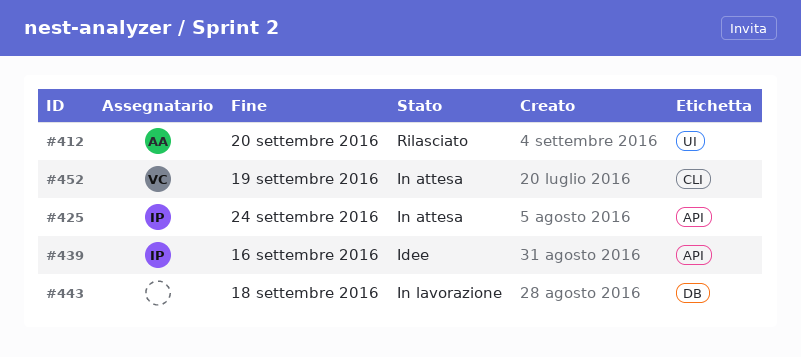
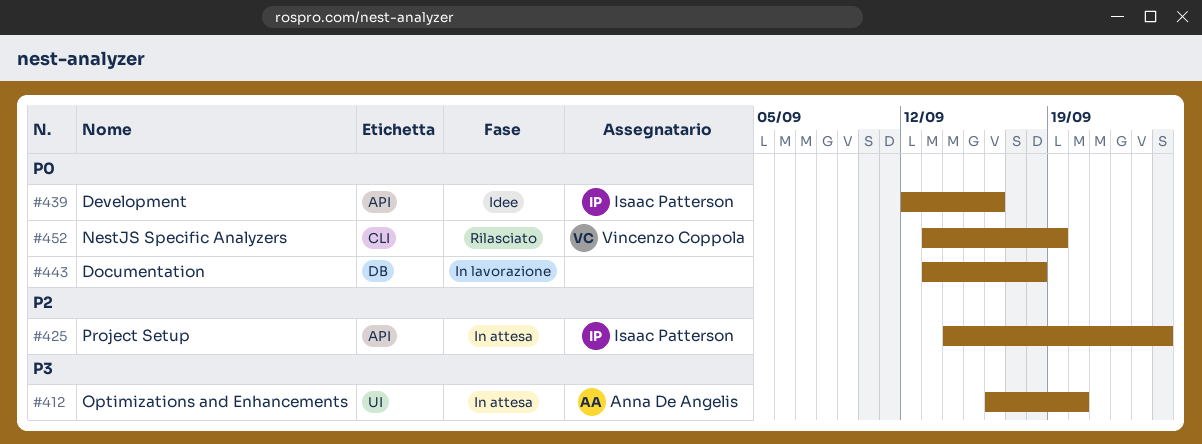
#412, status: Rilasciato -> In attesa
#452, status: In attesa -> Rilasciato

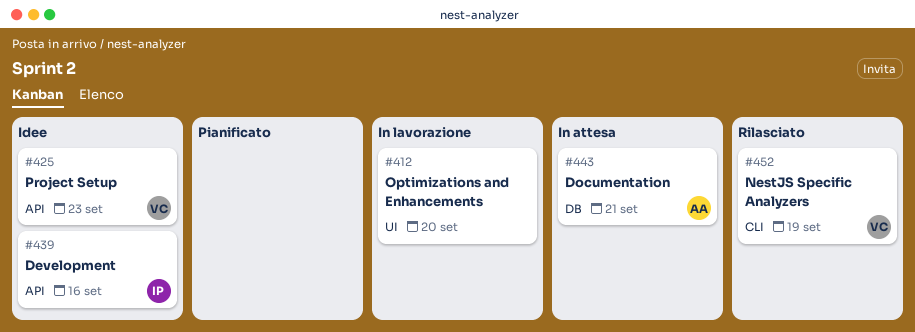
#412, status: In attesa -> In lavorazione
#412, owner: Anna De Angelis -> none
#425, status: In attesa -> Idee
#425, owner: Isaac Patterson -> Vincenzo Coppola
#425, due: Sep 24 -> Sep 23
#443, status: In lavorazione -> In attesa
#443, owner: none -> Anna De Angelis
#443, due: Sep 18 -> Sep 21

